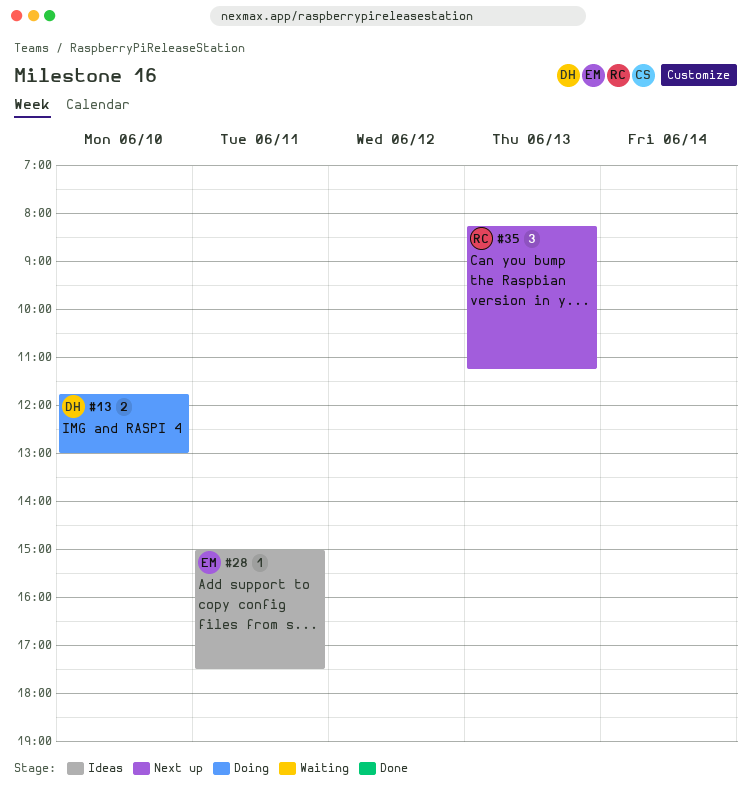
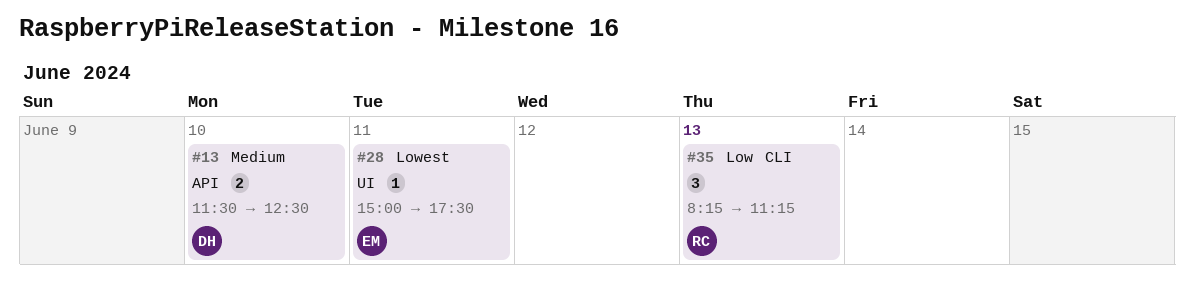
#13, begins: 11:45 -> 11:30
#13, ends: 13:00 -> 12:30

